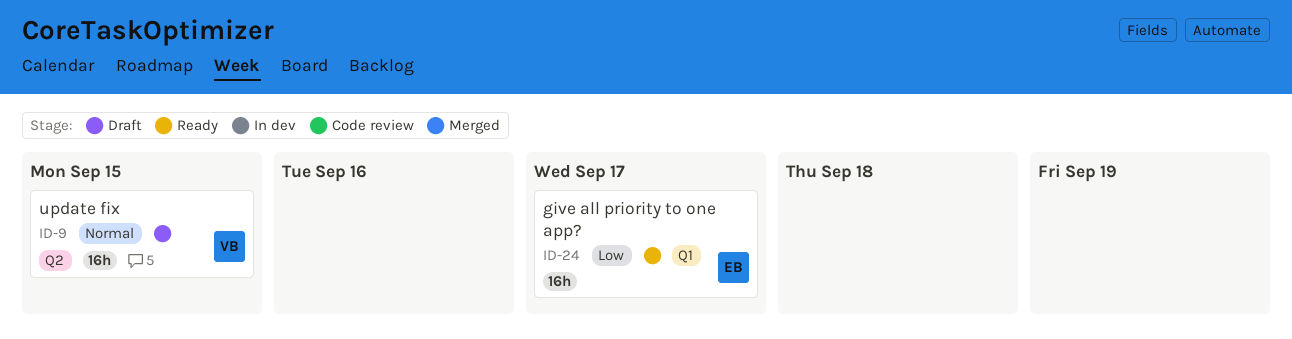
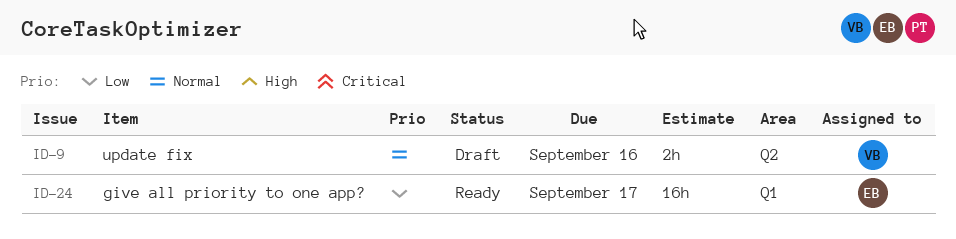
ID-9, estimate: 16h -> 2h
ID-9, due: Sep 15 -> Sep 16

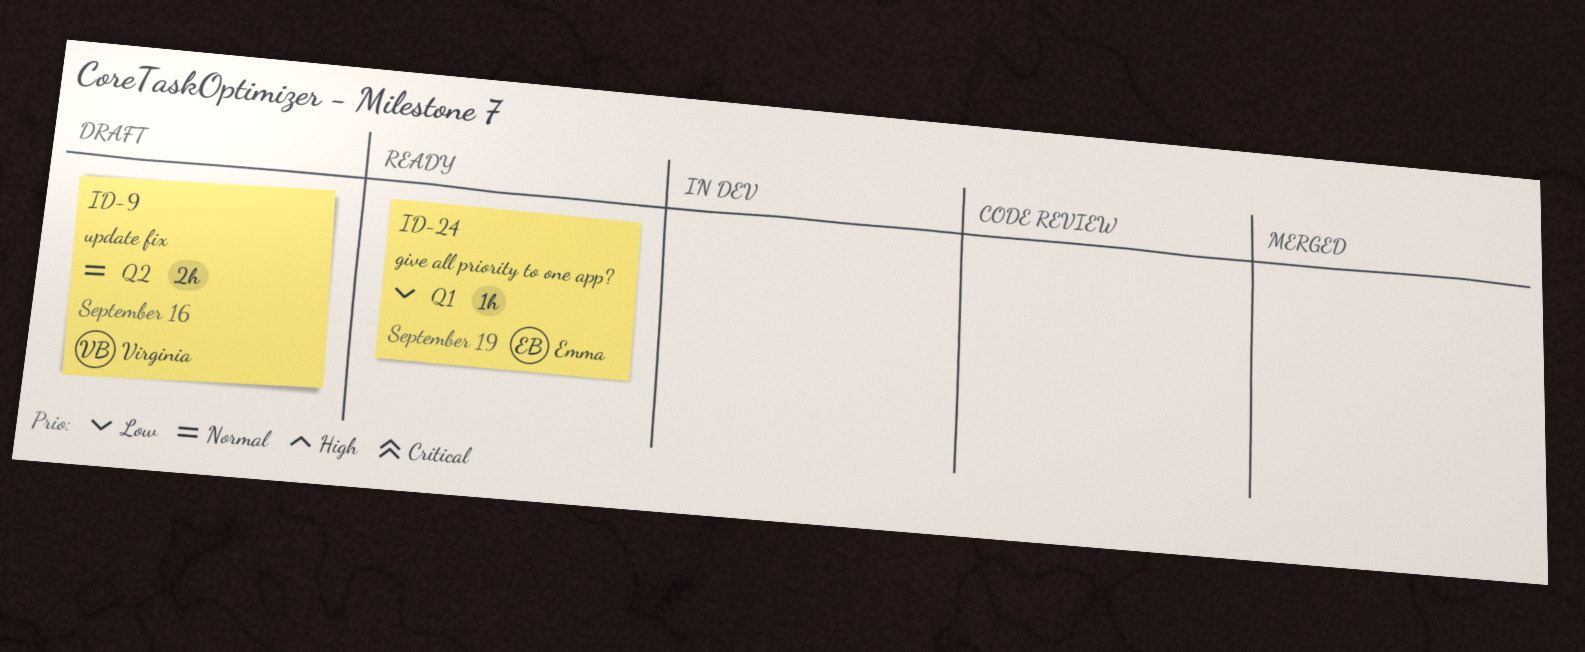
ID-24, estimate: 16h -> 1h
ID-24, due: Sep 17 -> Sep 19

